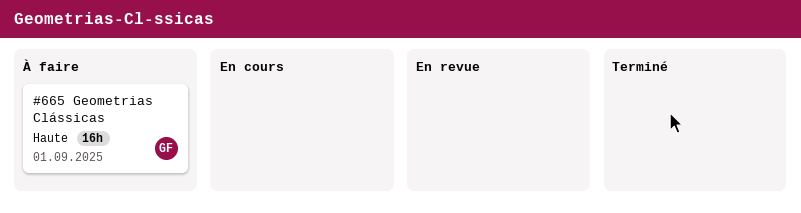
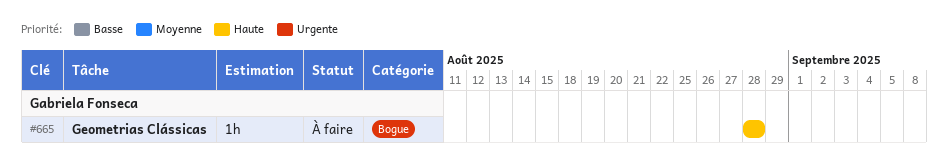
#665, estimate: 16h -> 1h
#665, due: Sep 1 -> Aug 28

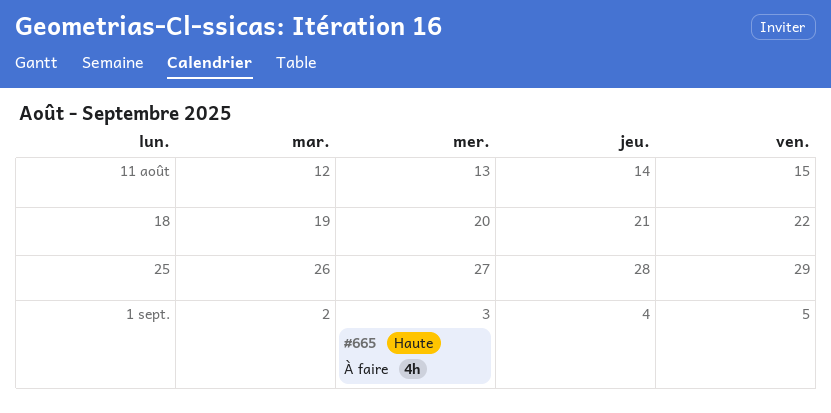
#665, estimate: 1h -> 4h
#665, due: Aug 28 -> Sep 3

